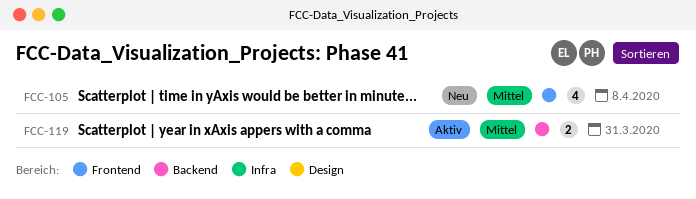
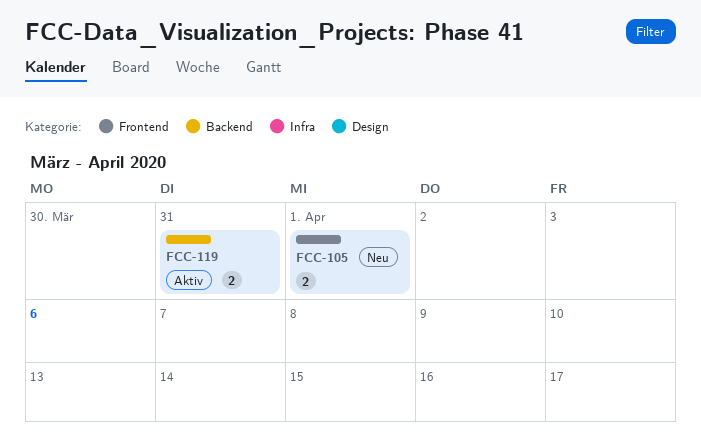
FCC-105, estimate: 4 -> 2
FCC-105, due: Apr 8 -> Apr 1

